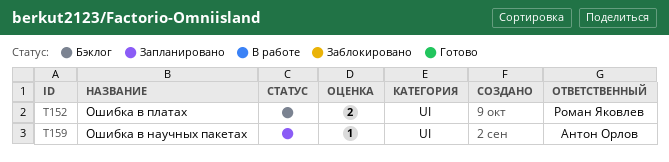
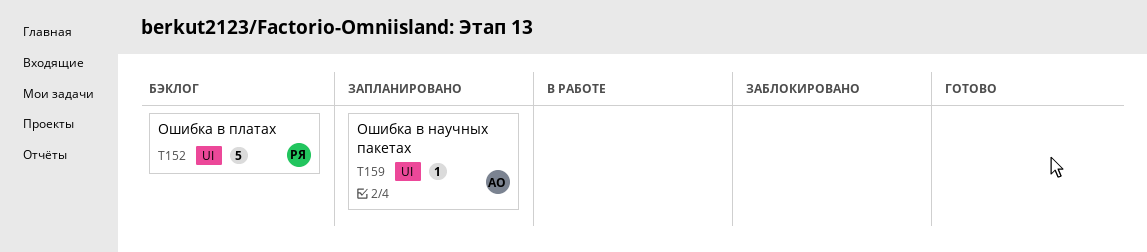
T152, estimate: 2 -> 5

